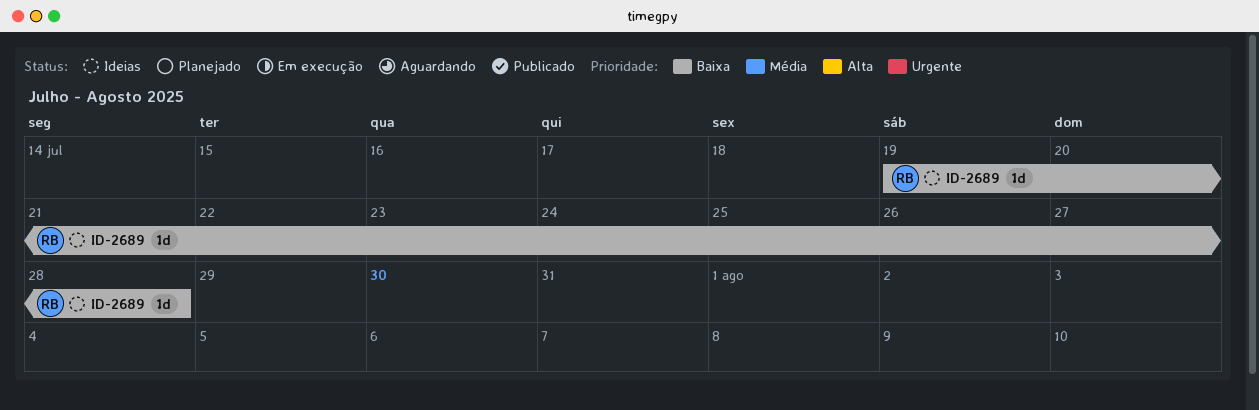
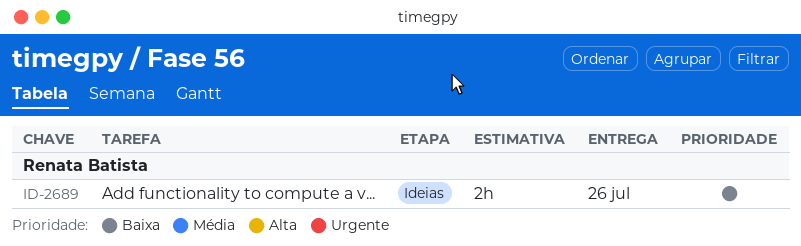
ID-2689, estimate: 1d -> 2h
ID-2689, due: Jul 28 -> Jul 26

